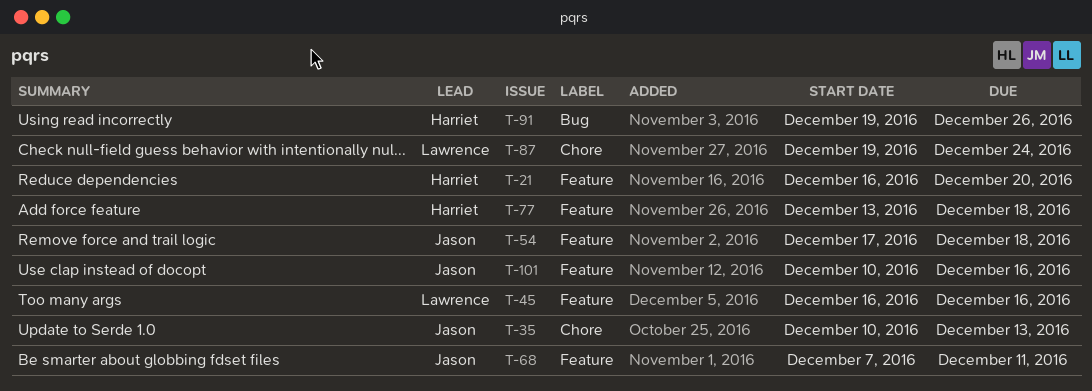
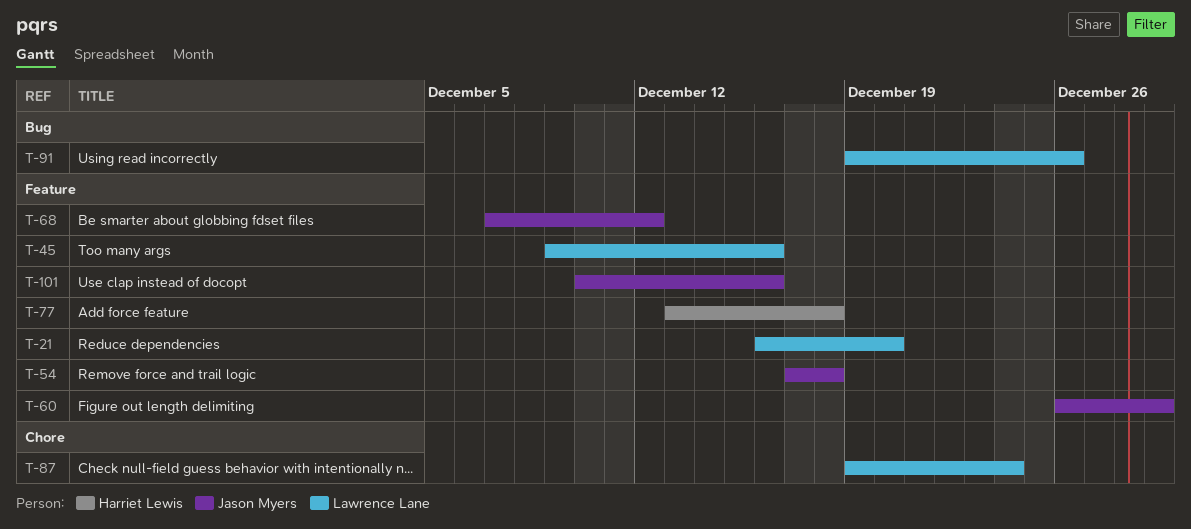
T-21, owner: Harriet Lewis -> Lawrence Lane
T-35: present -> none
T-45, start: Dec 16 -> Dec 9
T-60: none -> present
T-68, due: Dec 11 -> Dec 12
T-91, owner: Harriet Lewis -> Lawrence Lane

